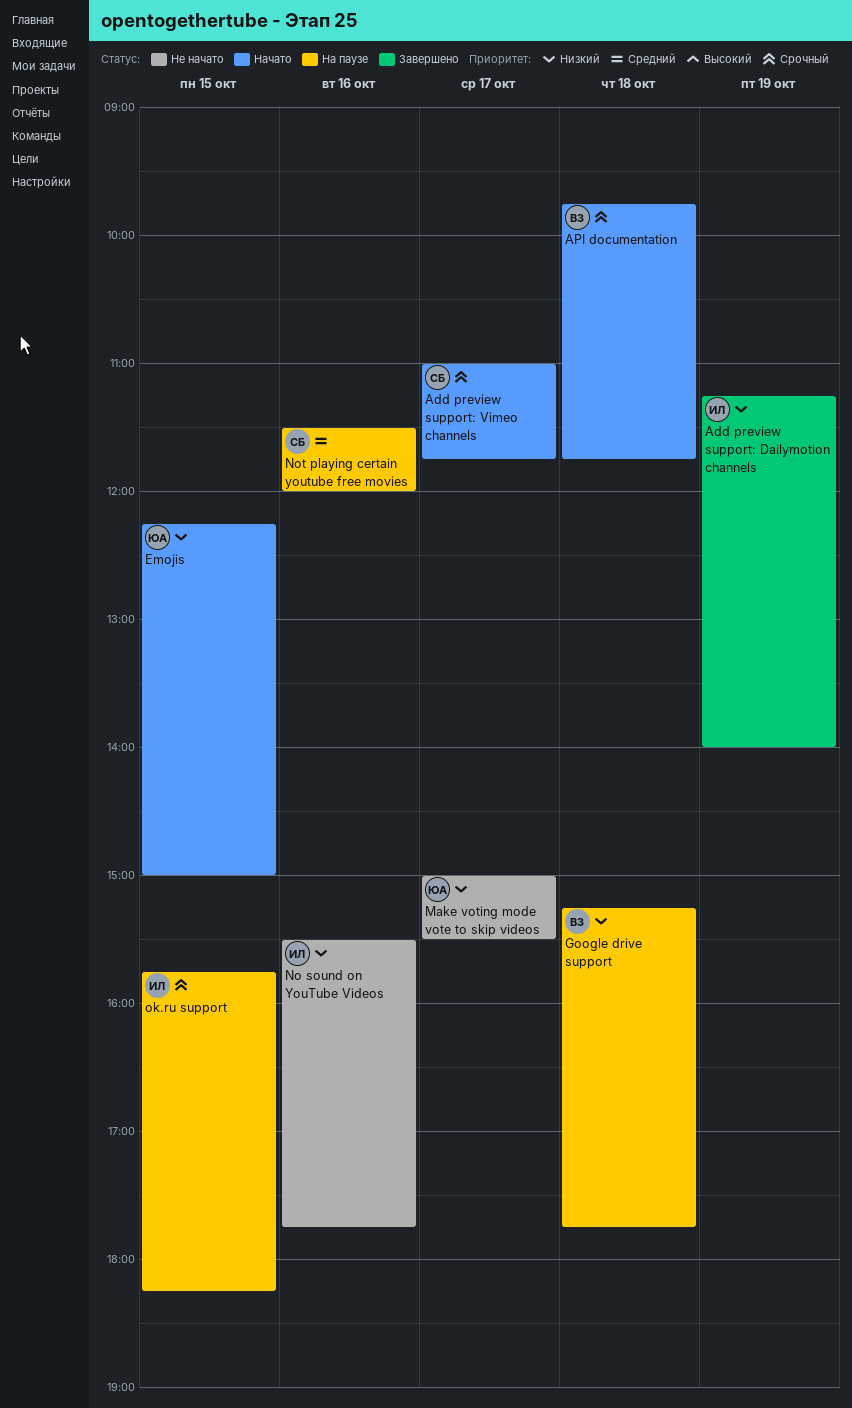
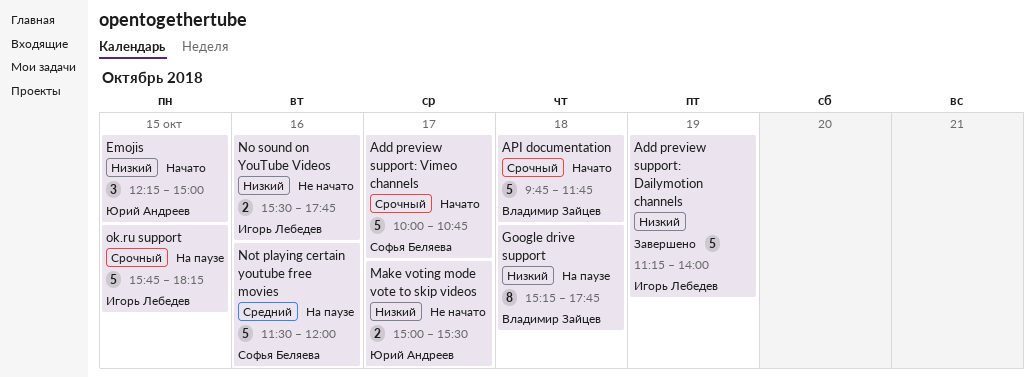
Add preview support: Vimeo channels, begins: 11:00 -> 10:00
Add preview support: Vimeo channels, ends: 11:45 -> 10:45

